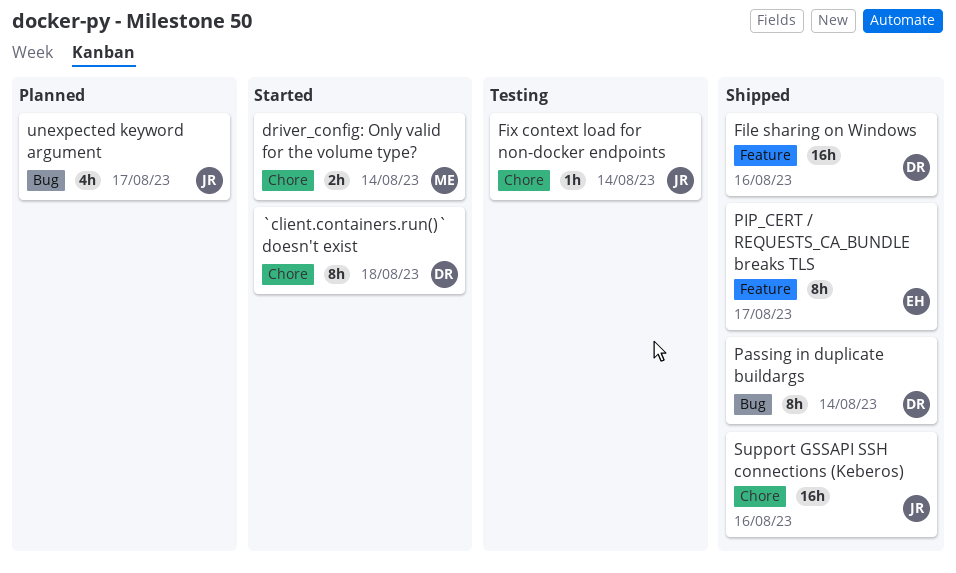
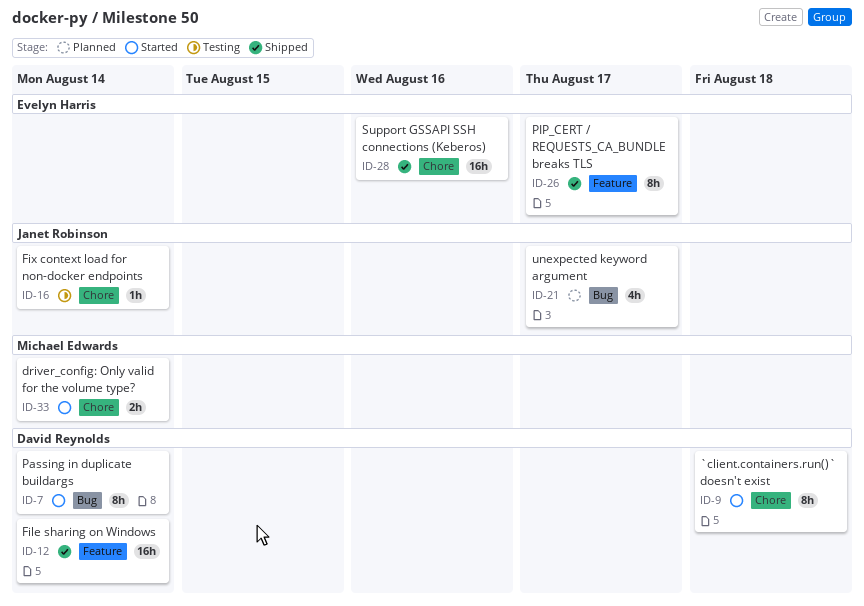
File sharing on Windows, due: Aug 16 -> Aug 14
Passing in duplicate buildargs, status: Shipped -> Started
Support GSSAPI SSH connections (Keberos), owner: Janet Robinson -> Evelyn Harris

